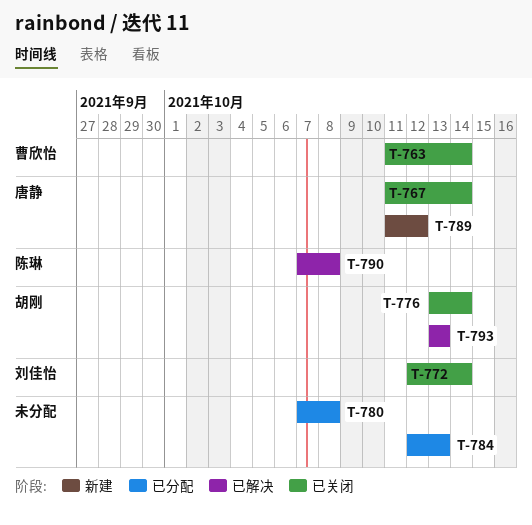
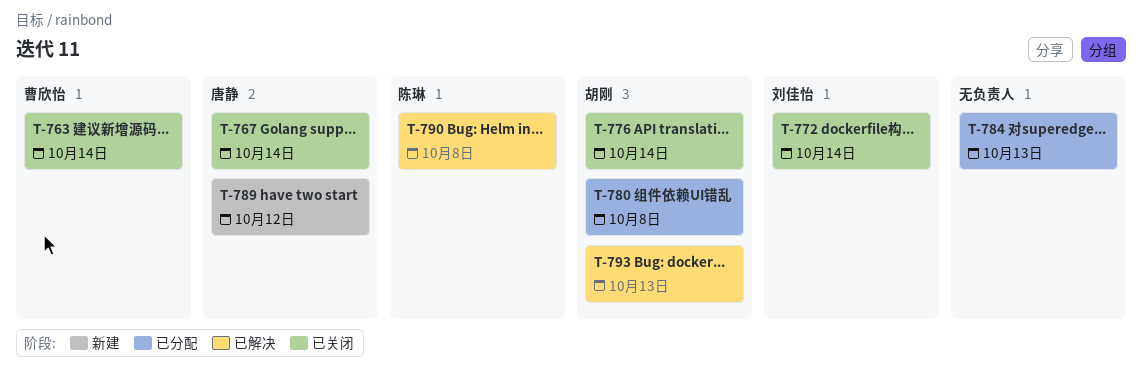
T-780, owner: none -> 胡刚

